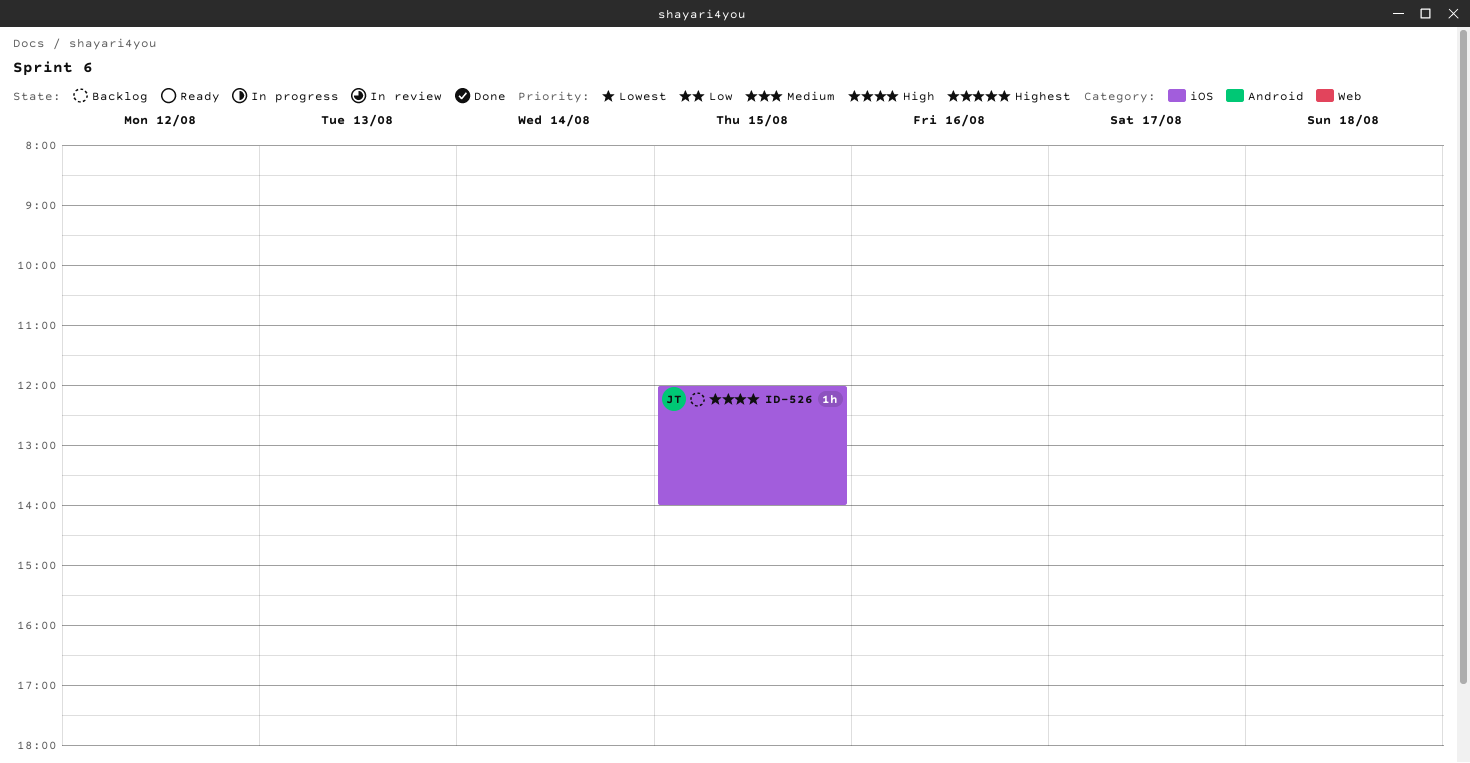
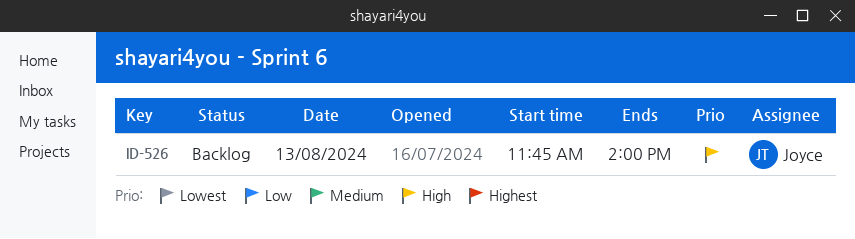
ID-526, day: Aug 15 -> Aug 13
ID-526, begins: 12:00 -> 11:45

